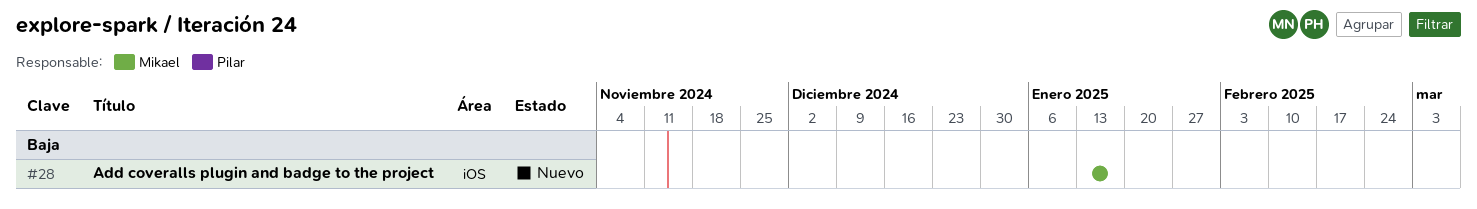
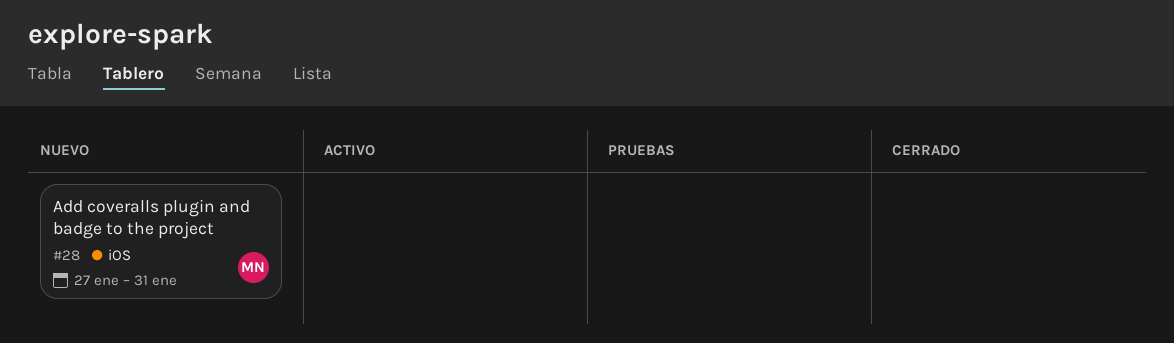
#28, start: Jan 13 -> Jan 27
#28, due: Jan 17 -> Jan 31

